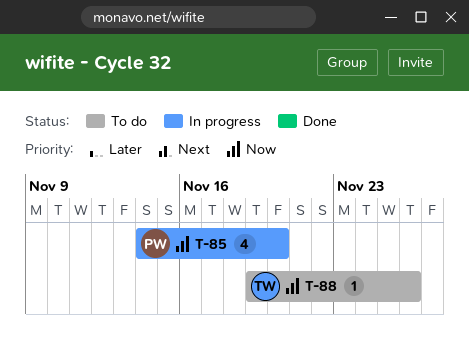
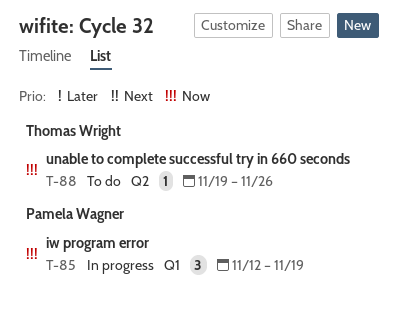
T-85, estimate: 4 -> 3
T-85, start: Nov 14 -> Nov 12
T-85, due: Nov 20 -> Nov 19

